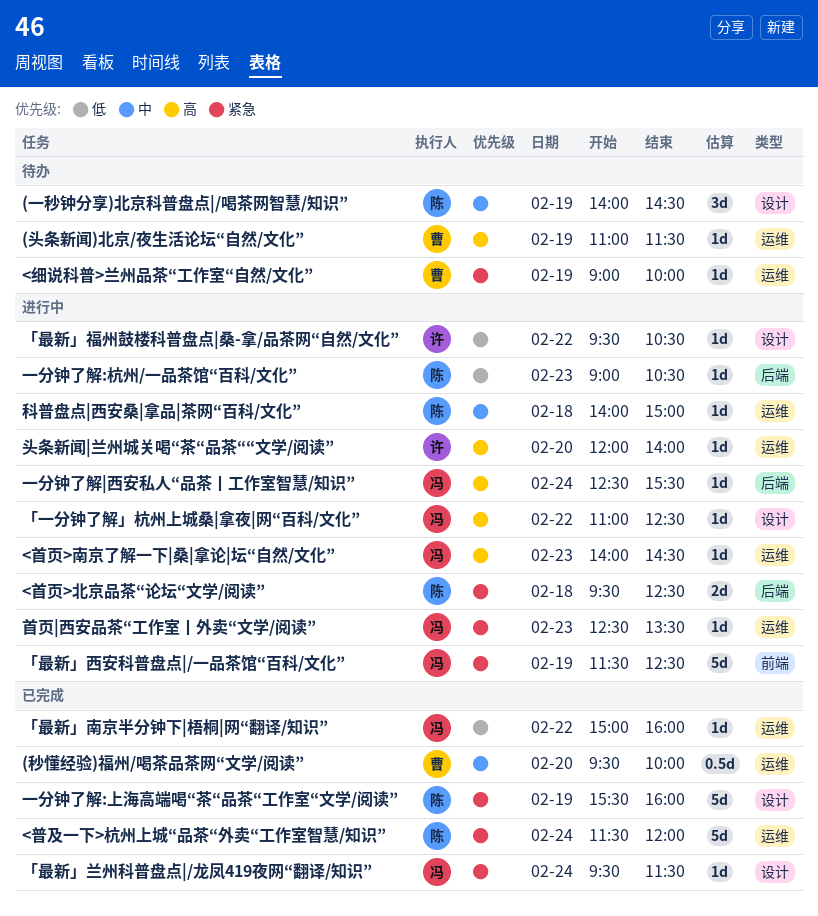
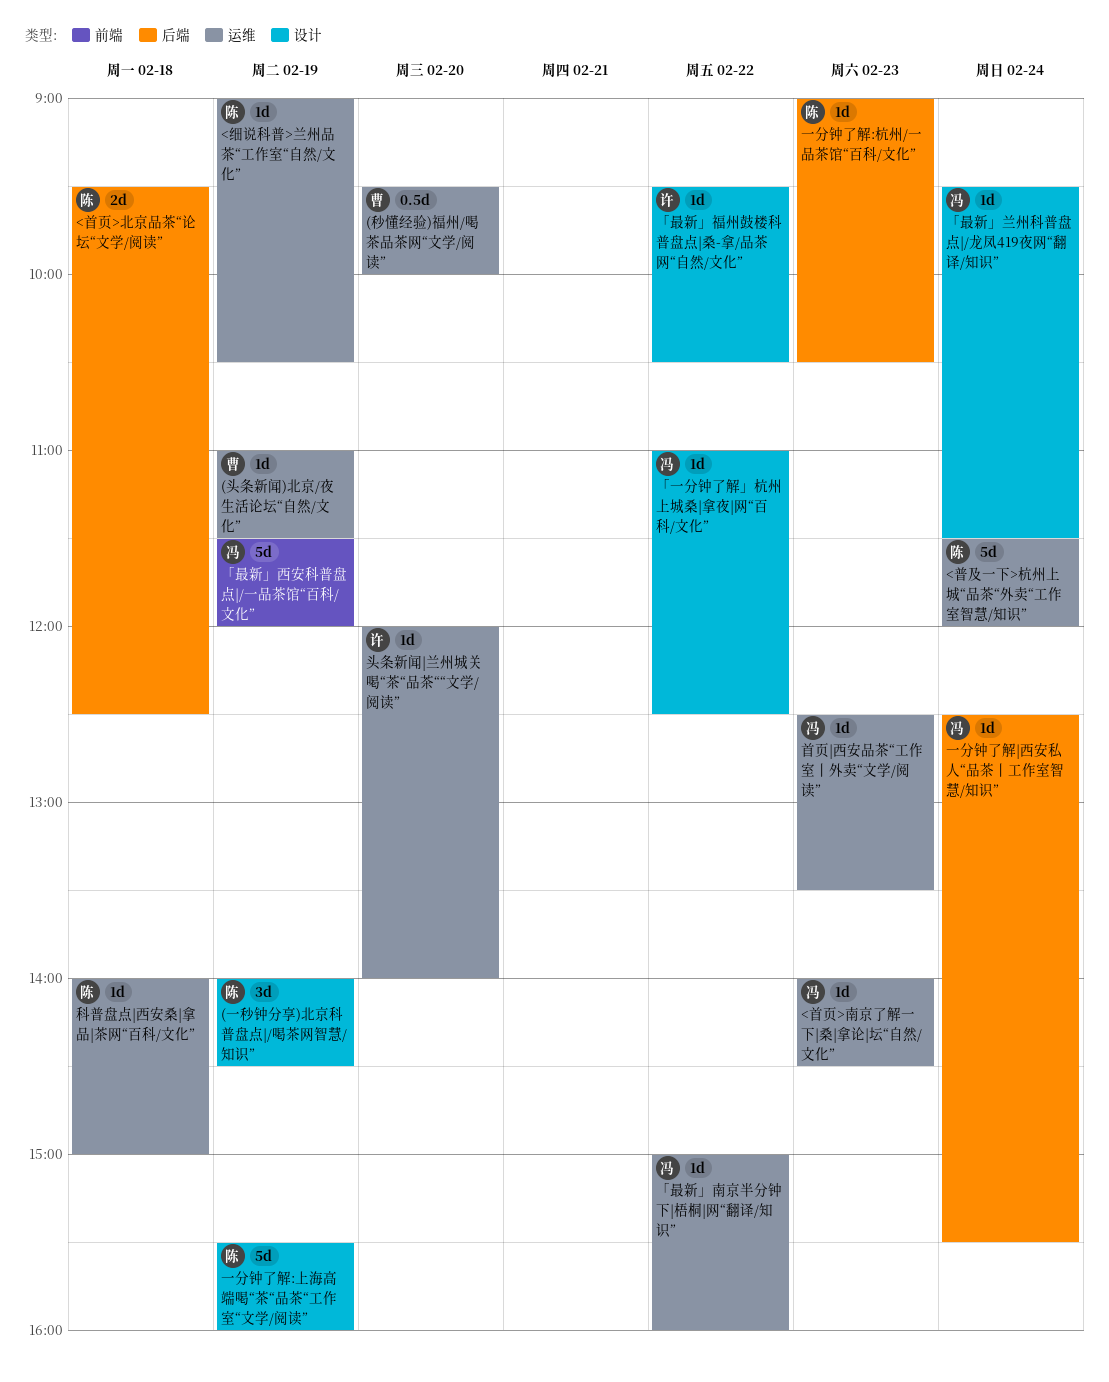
<细说科普>兰州品茶“工作室“自然/文化”, owner: 曹 -> 陈
<细说科普>兰州品茶“工作室“自然/文化”, ends: 10:00 -> 10:30
「最新」西安科普盘点|/一品茶馆“百科/文化”, ends: 12:30 -> 12:00

